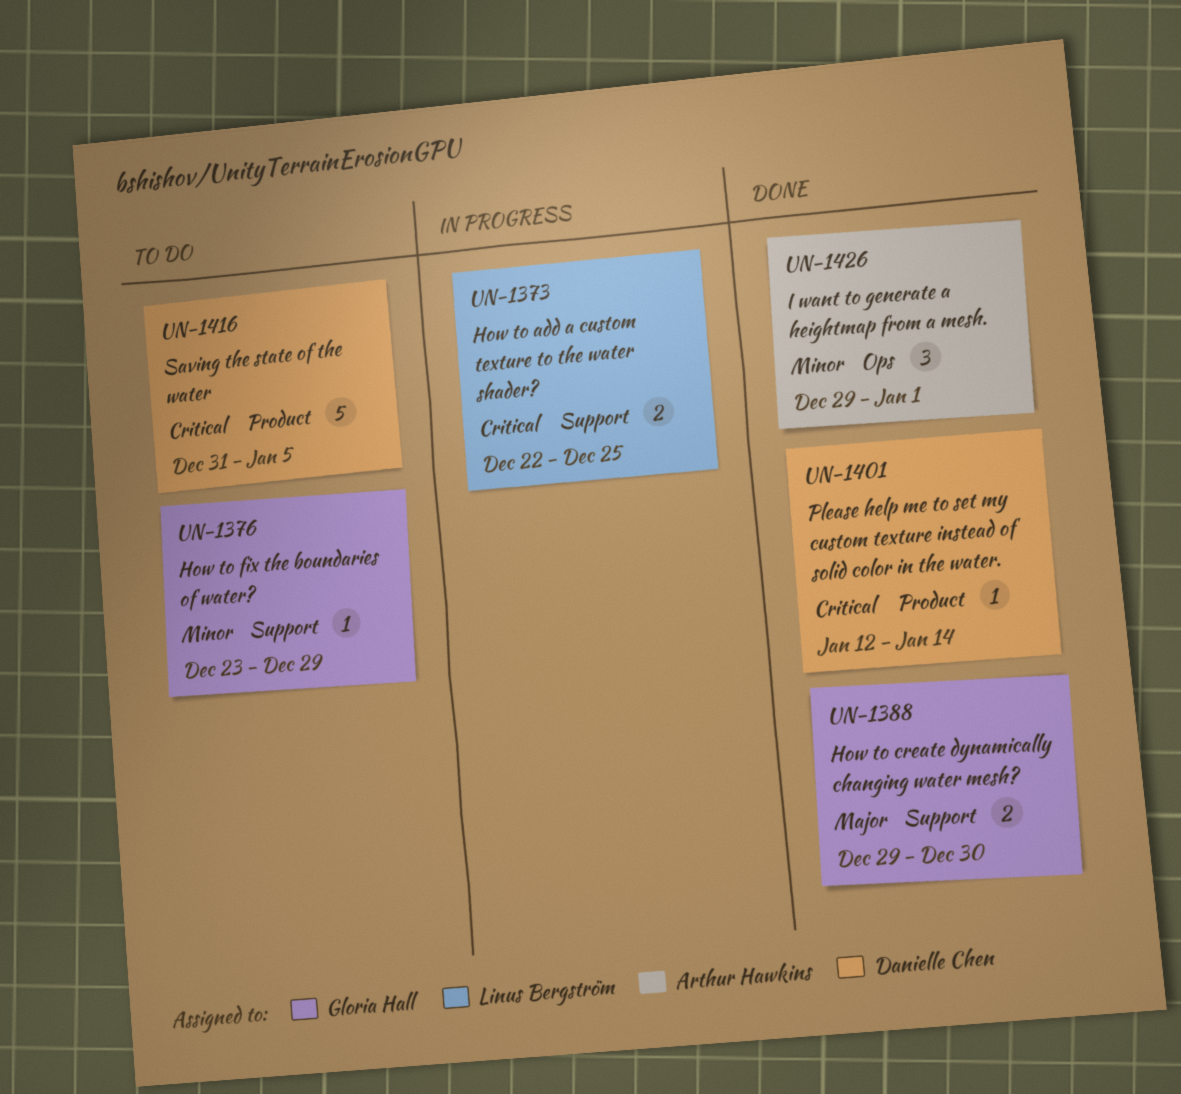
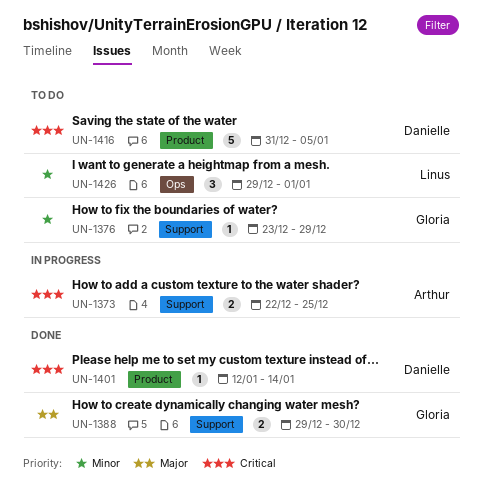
UN-1373, owner: Linus Bergström -> Arthur Hawkins
UN-1426, status: Done -> To do
UN-1426, owner: Arthur Hawkins -> Linus Bergström

